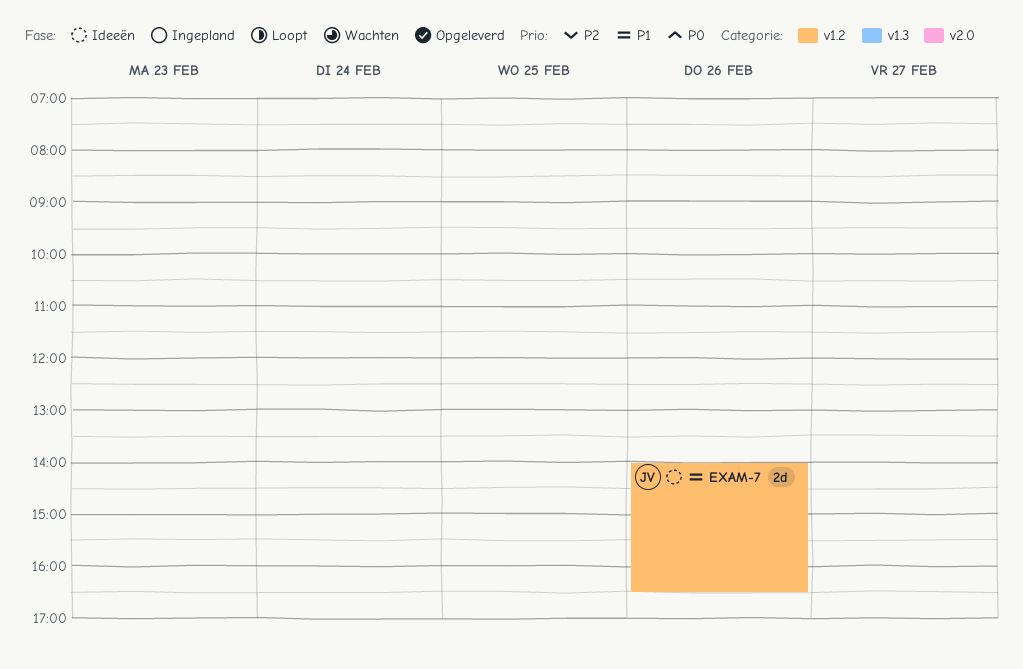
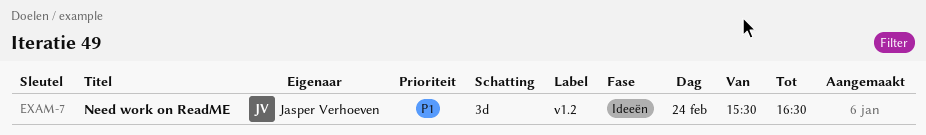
EXAM-7, estimate: 2d -> 3d
EXAM-7, day: Feb 26 -> Feb 24
EXAM-7, begins: 14:00 -> 15:30

